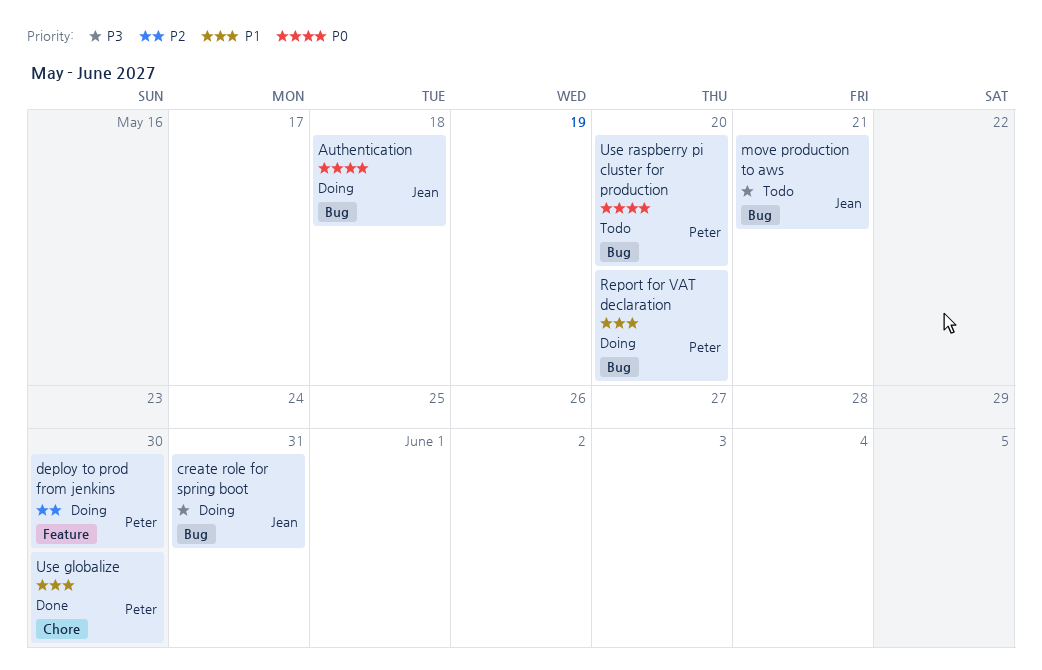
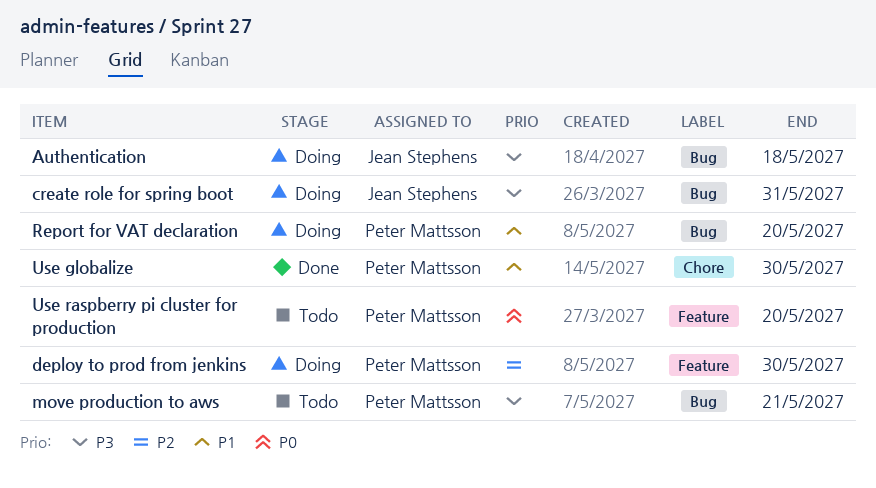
Authentication, priority: P0 -> P3
move production to aws, owner: Jean Stephens -> Peter Mattsson
Use raspberry pi cluster for production, label: Bug -> Feature

